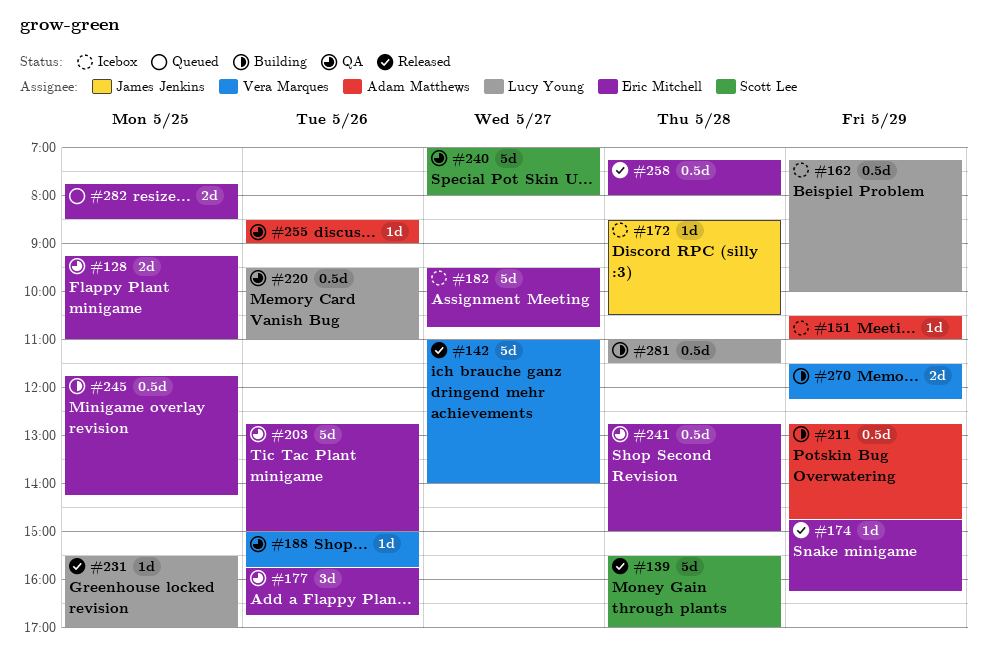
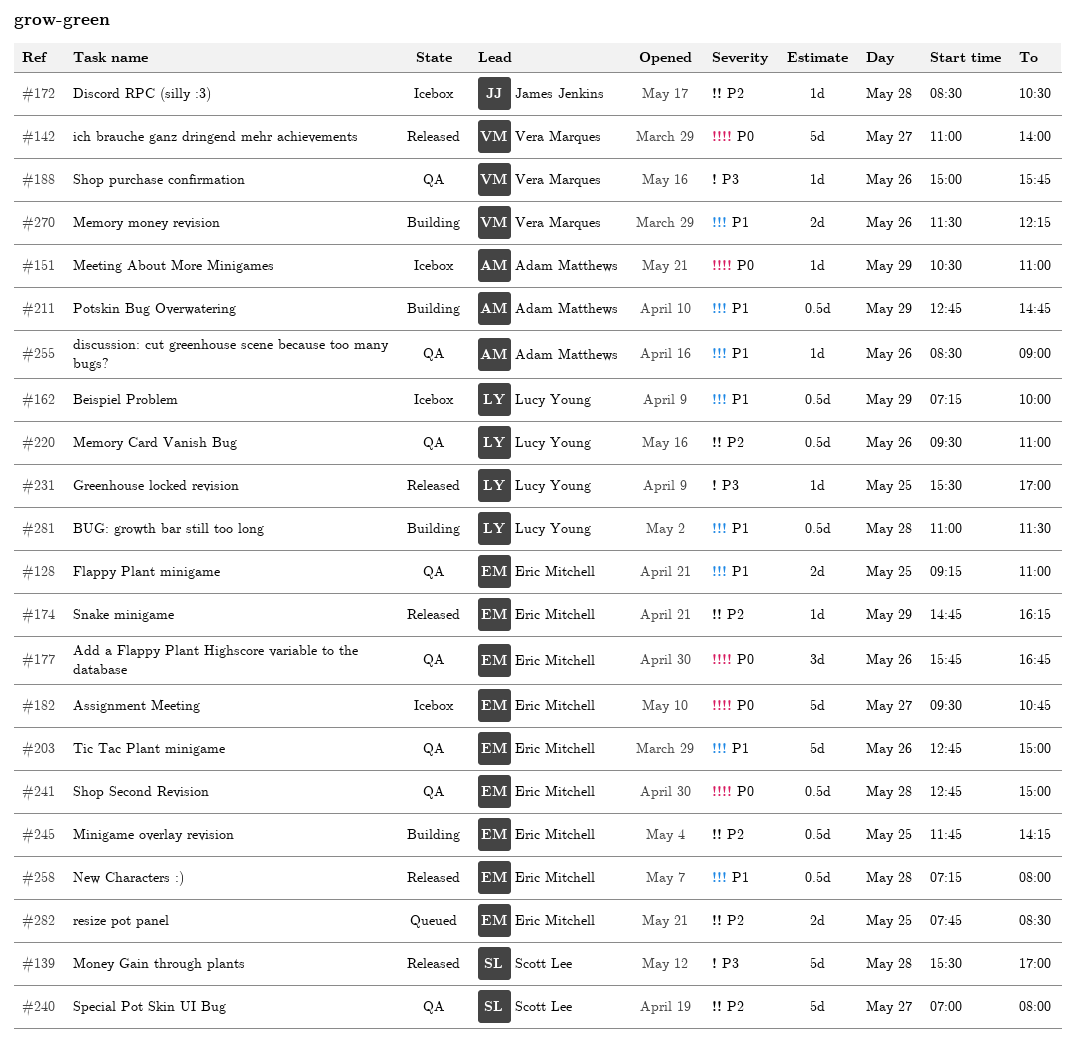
#270, day: May 29 -> May 26

